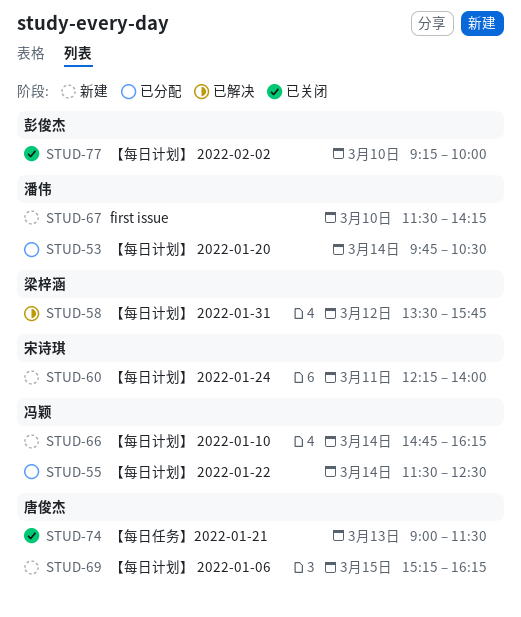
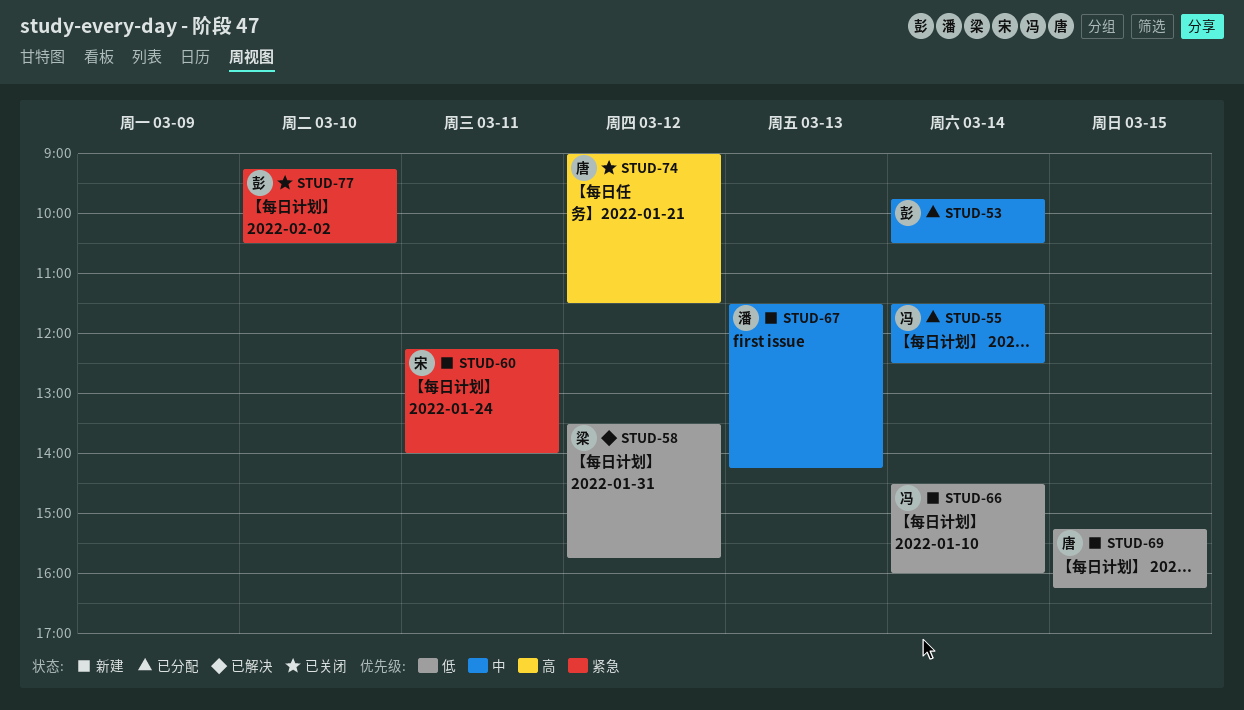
STUD-53, owner: 潘伟 -> 彭俊杰
STUD-66, begins: 14:45 -> 14:30
STUD-66, ends: 16:15 -> 16:00
STUD-67, day: Mar 10 -> Mar 13
STUD-74, day: Mar 13 -> Mar 12
STUD-77, ends: 10:00 -> 10:30

